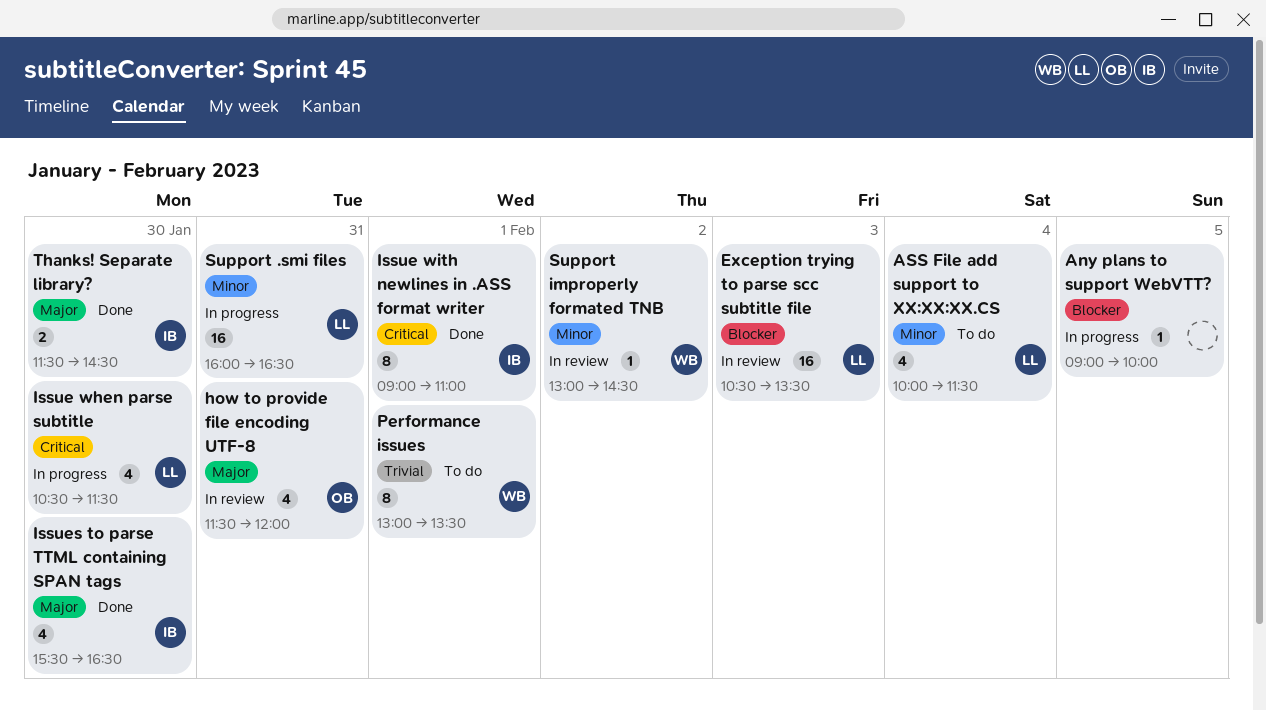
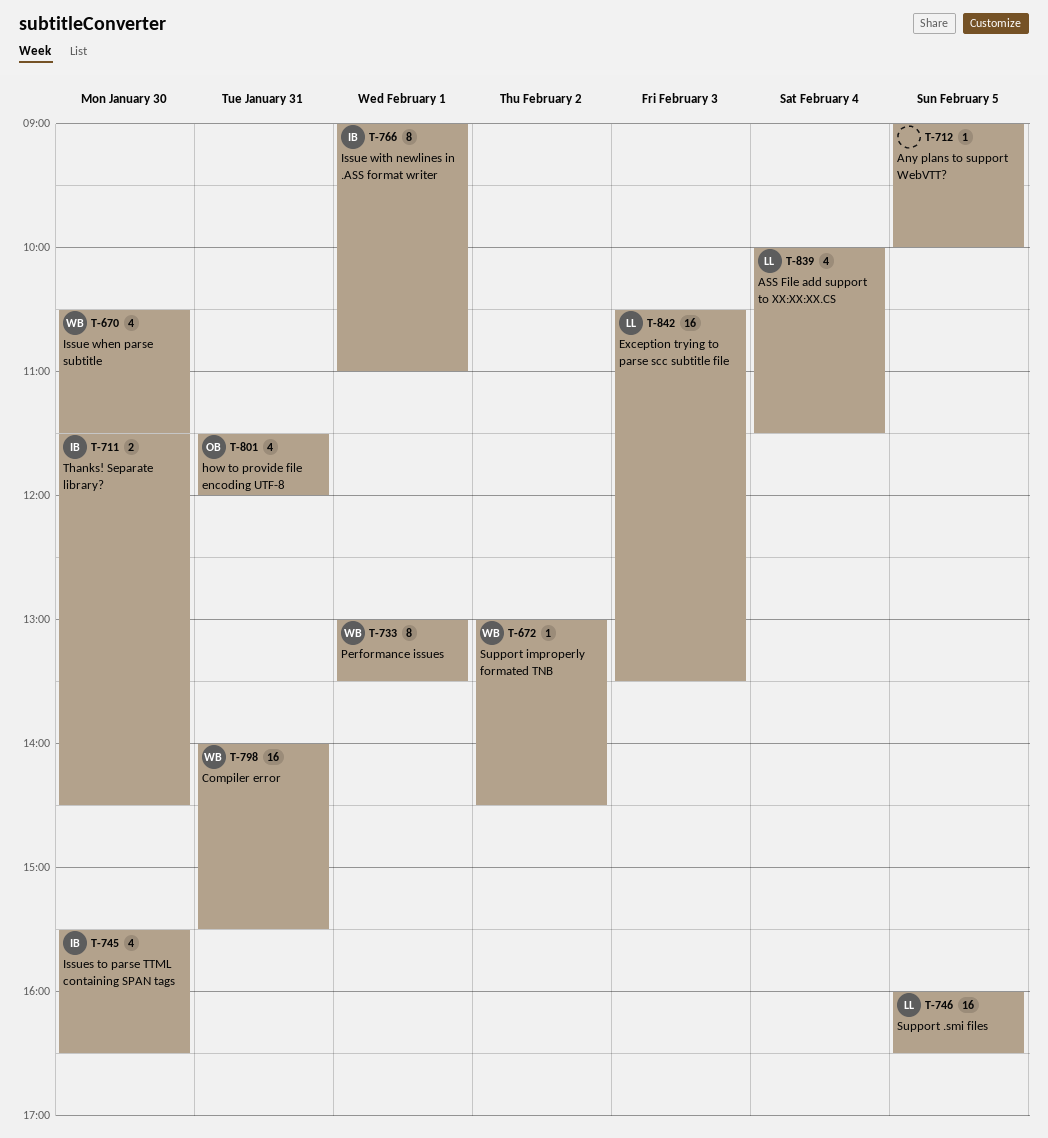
Compiler error: none -> present
Issue when parse subtitle, owner: LL -> WB
Support .smi files, day: Jan 31 -> Feb 5

